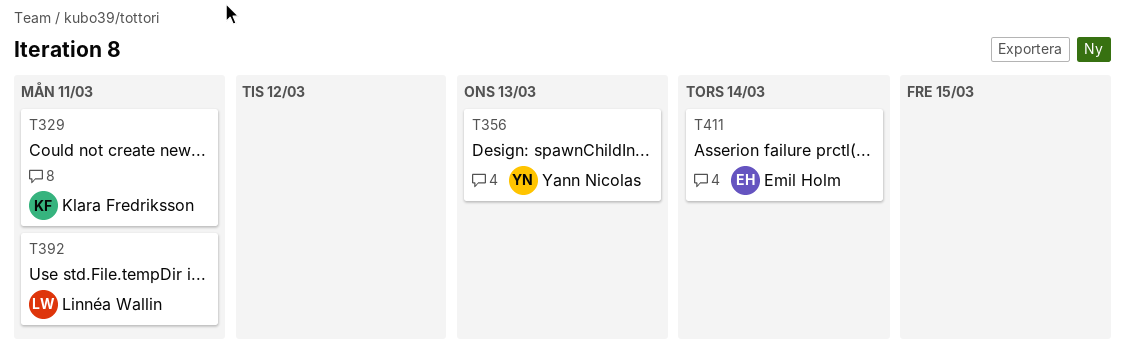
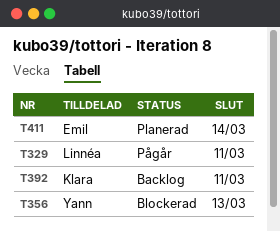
T329, owner: Klara Fredriksson -> Linnéa Wallin
T392, owner: Linnéa Wallin -> Klara Fredriksson

